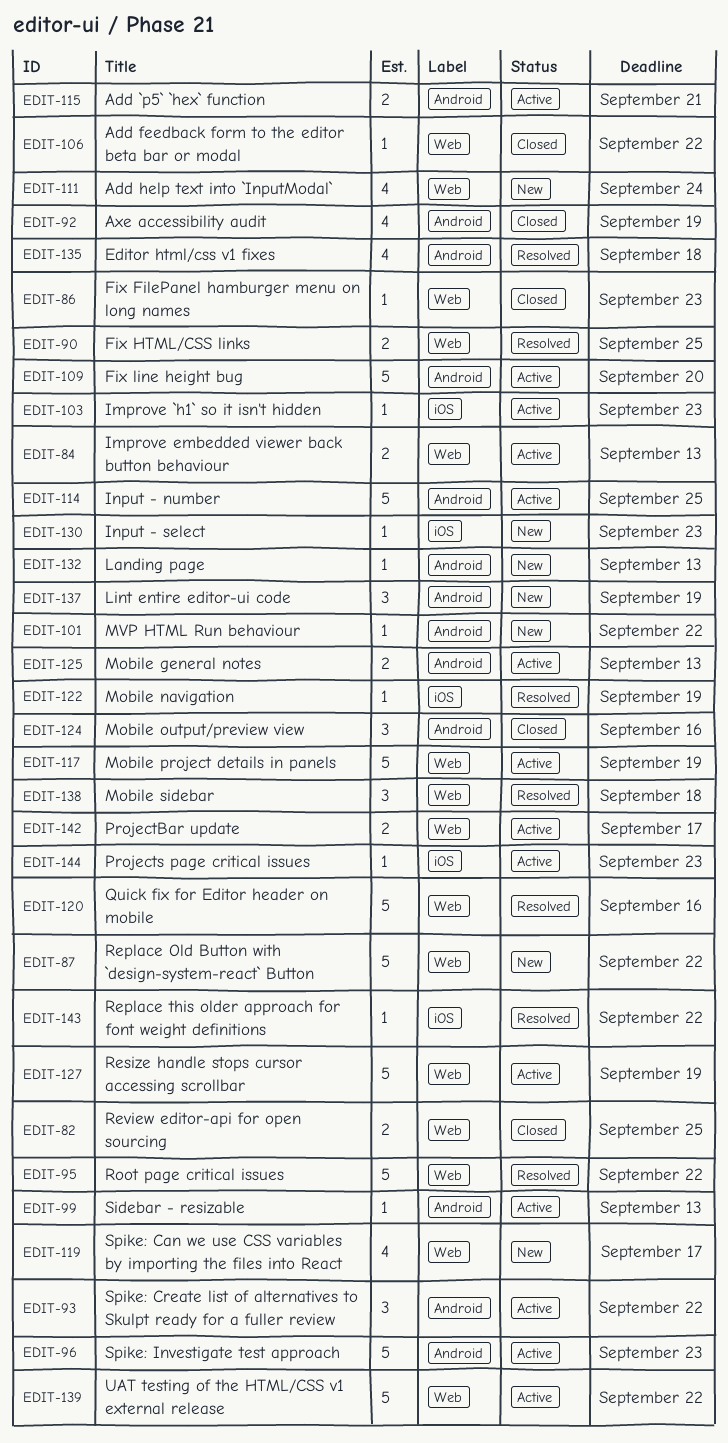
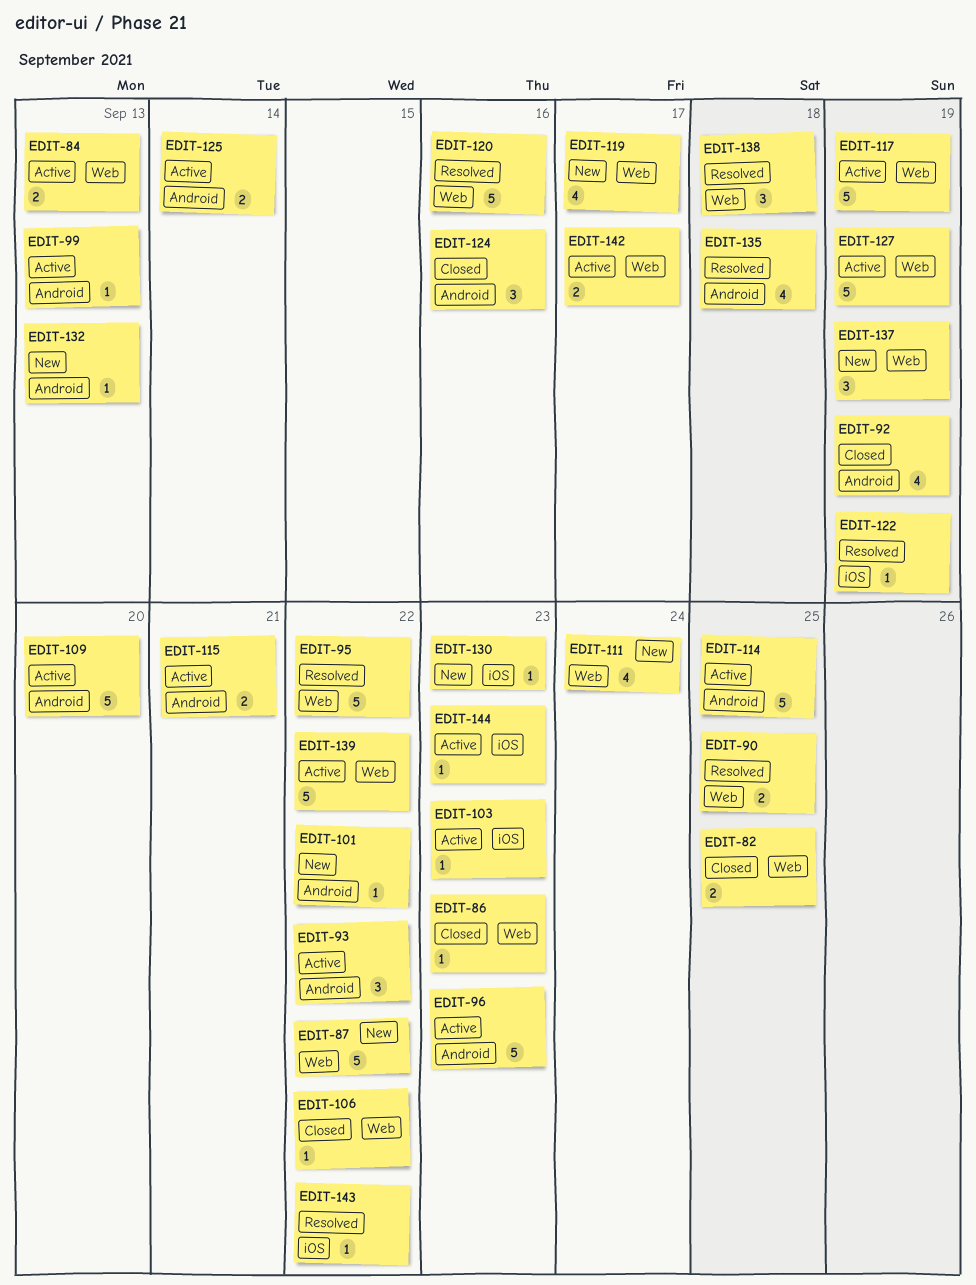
EDIT-125, due: Sep 13 -> Sep 14
EDIT-137, label: Android -> Web

